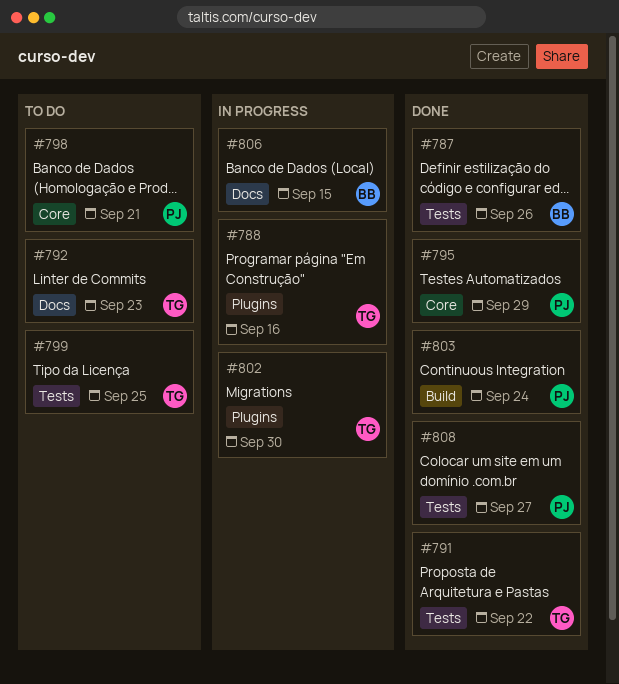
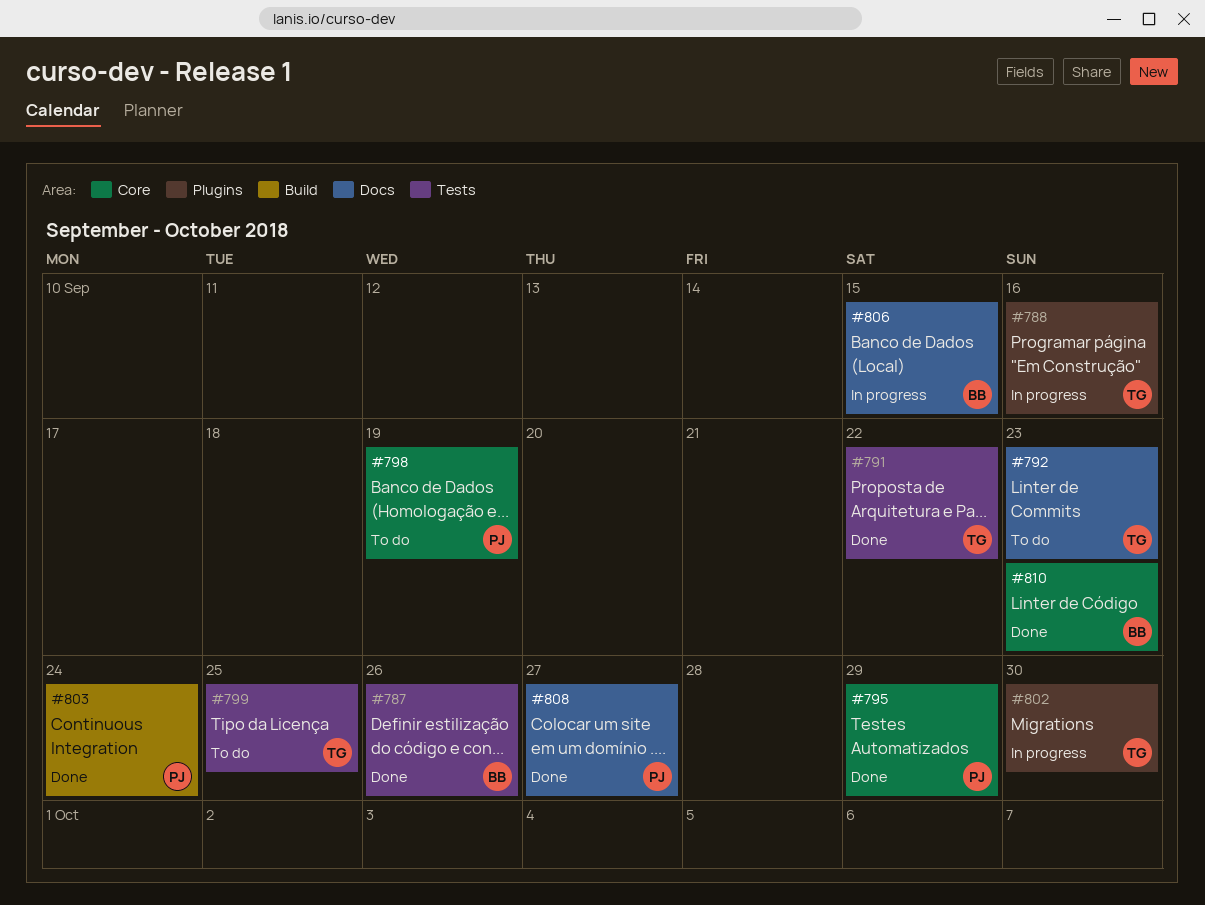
#798, due: Sep 21 -> Sep 19
#808, label: Tests -> Docs
#810: none -> present

